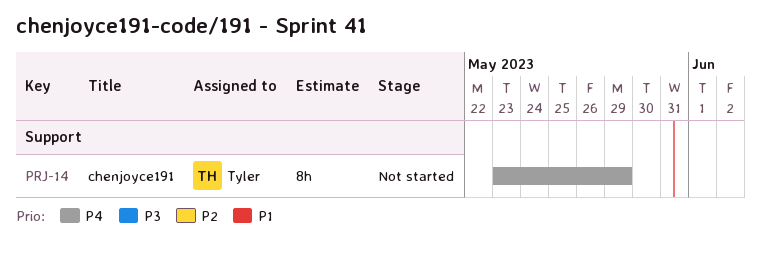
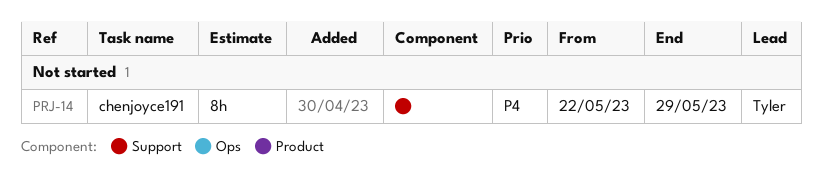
PRJ-14, start: May 23 -> May 22

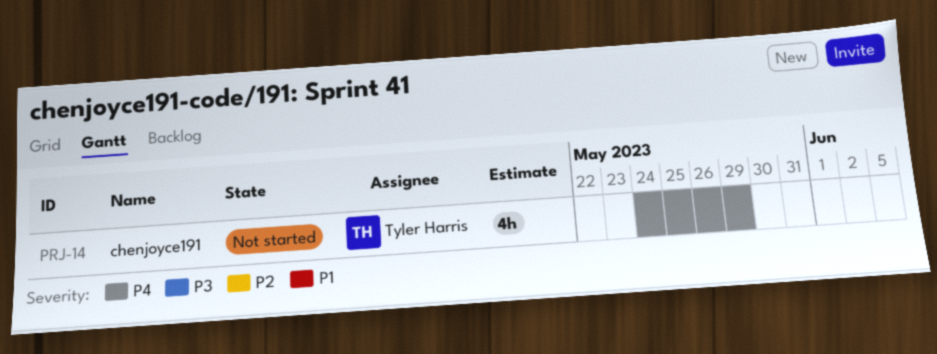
PRJ-14, estimate: 8h -> 4h
PRJ-14, start: May 22 -> May 24

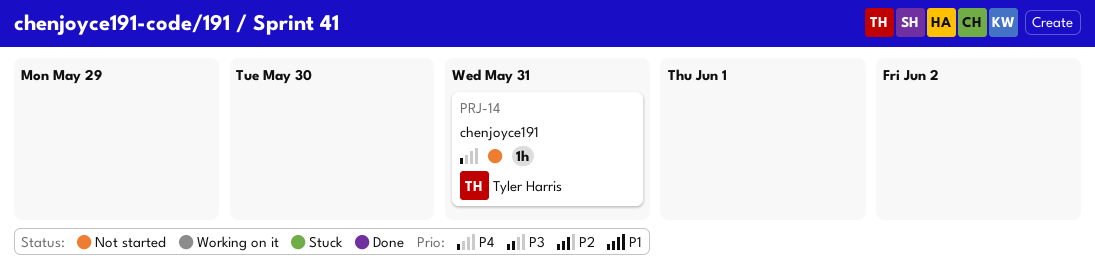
PRJ-14, estimate: 4h -> 1h
PRJ-14, due: May 29 -> May 31

